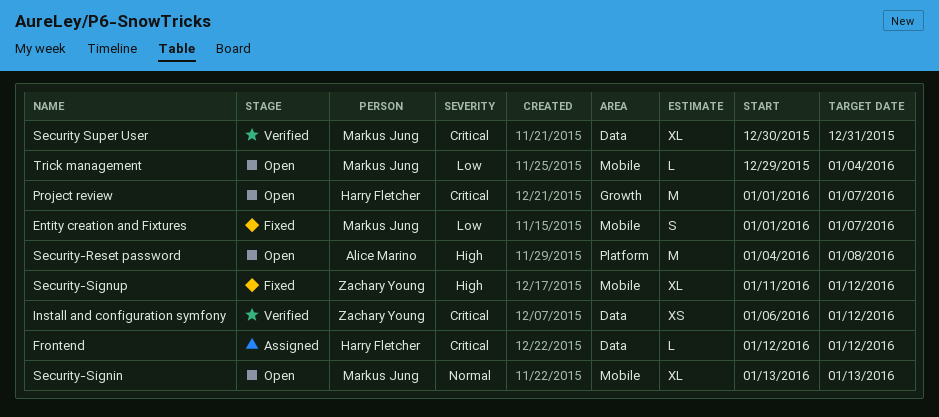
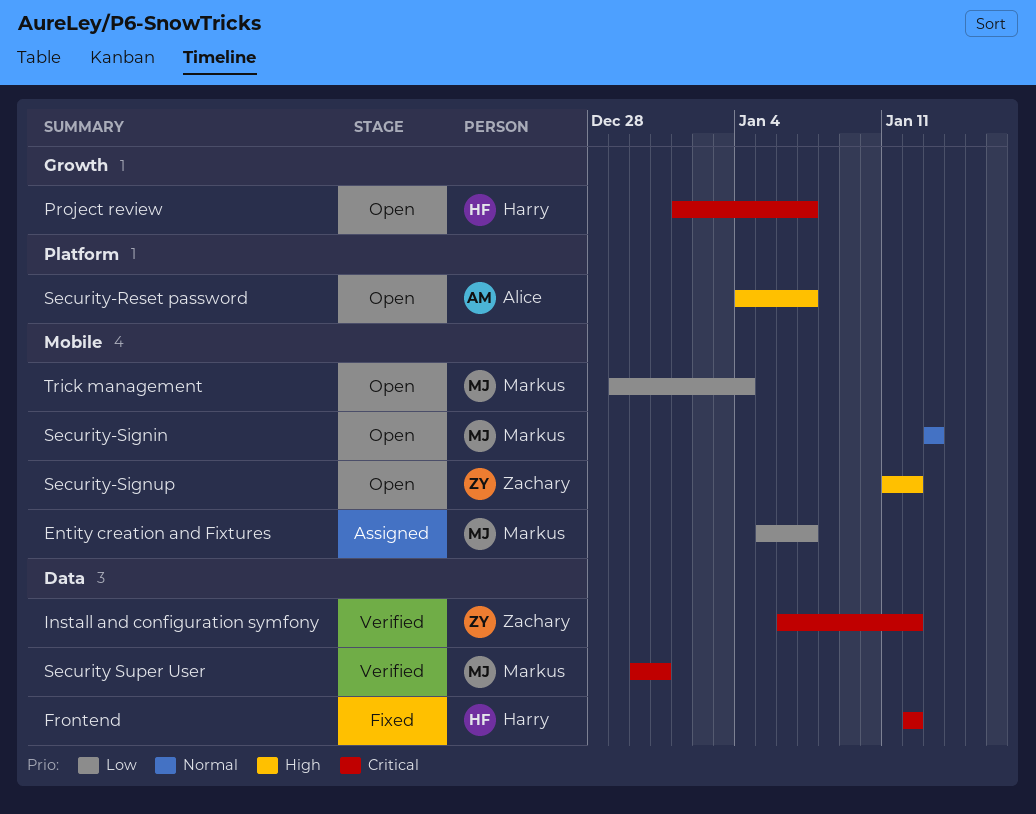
Entity creation and Fixtures, status: Fixed -> Assigned
Entity creation and Fixtures, start: Jan 1 -> Jan 5
Frontend, status: Assigned -> Fixed
Security-Reset password, due: Jan 8 -> Jan 7
Security-Signup, status: Fixed -> Open

